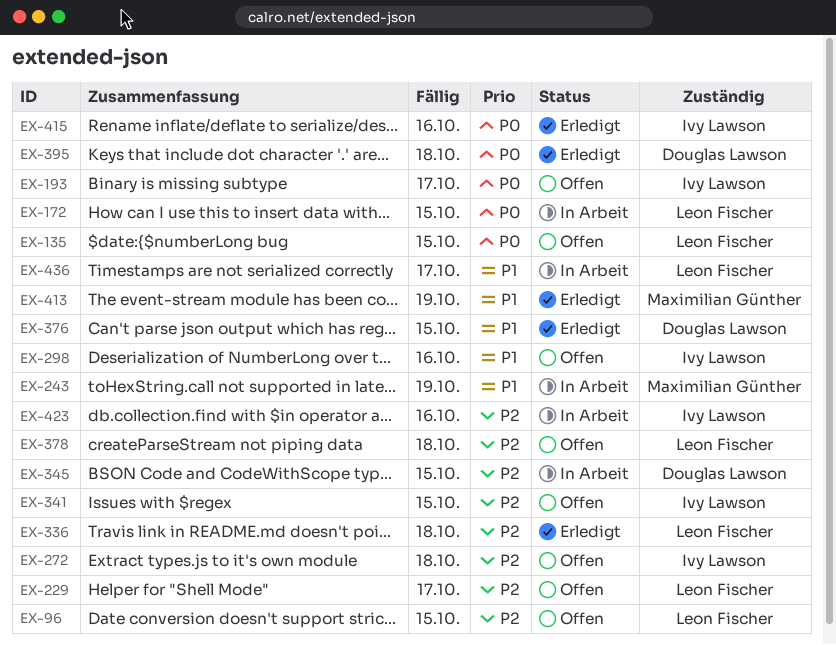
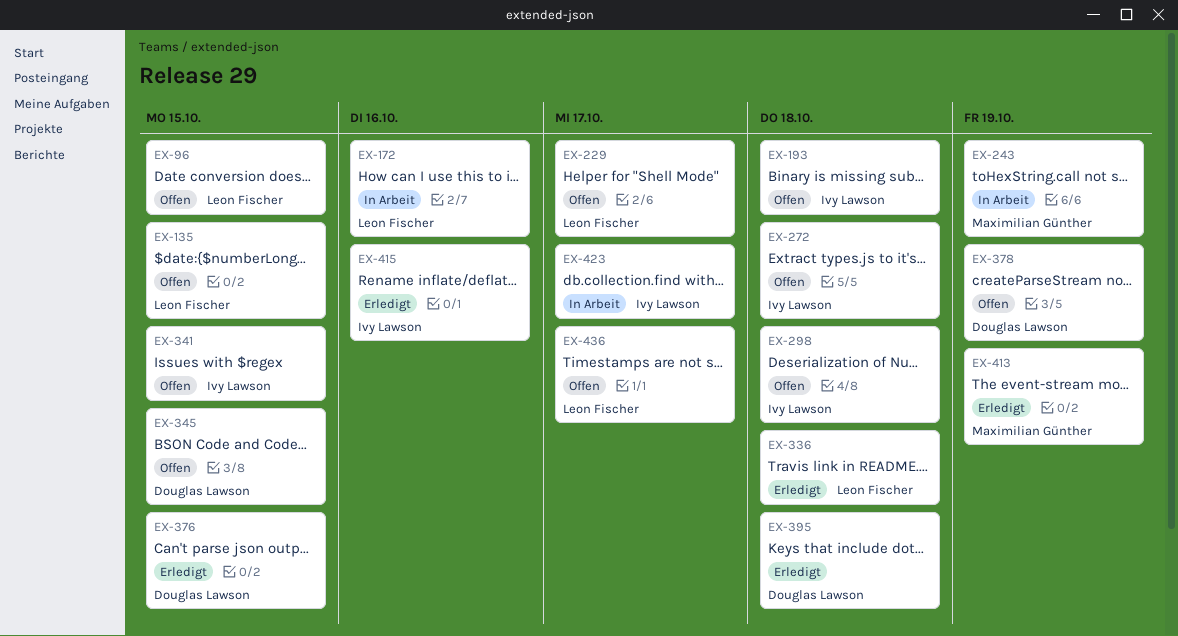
EX-172, due: Oct 15 -> Oct 16
EX-193, due: Oct 17 -> Oct 18
EX-298, due: Oct 16 -> Oct 18
EX-345, status: In Arbeit -> Offen
EX-378, owner: Leon Fischer -> Douglas Lawson
EX-378, due: Oct 18 -> Oct 19
EX-423, due: Oct 16 -> Oct 17
EX-436, status: In Arbeit -> Offen

